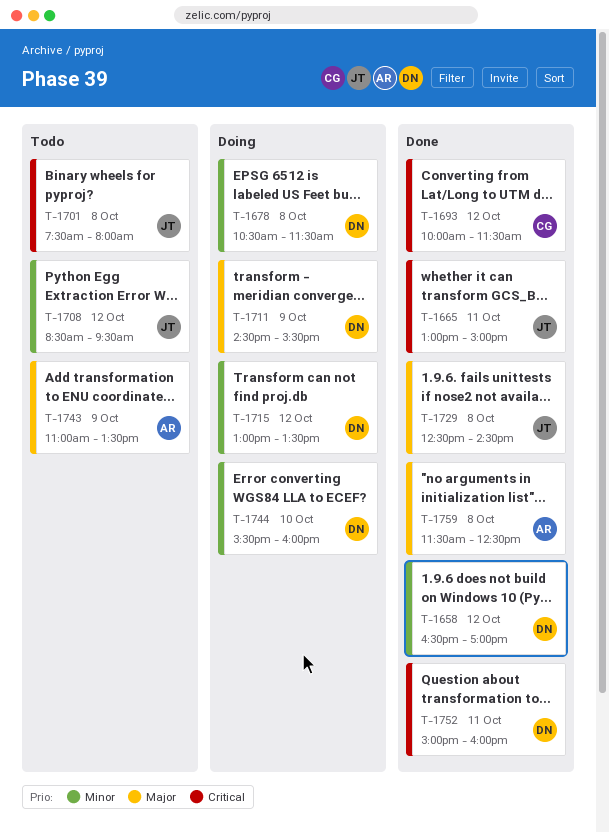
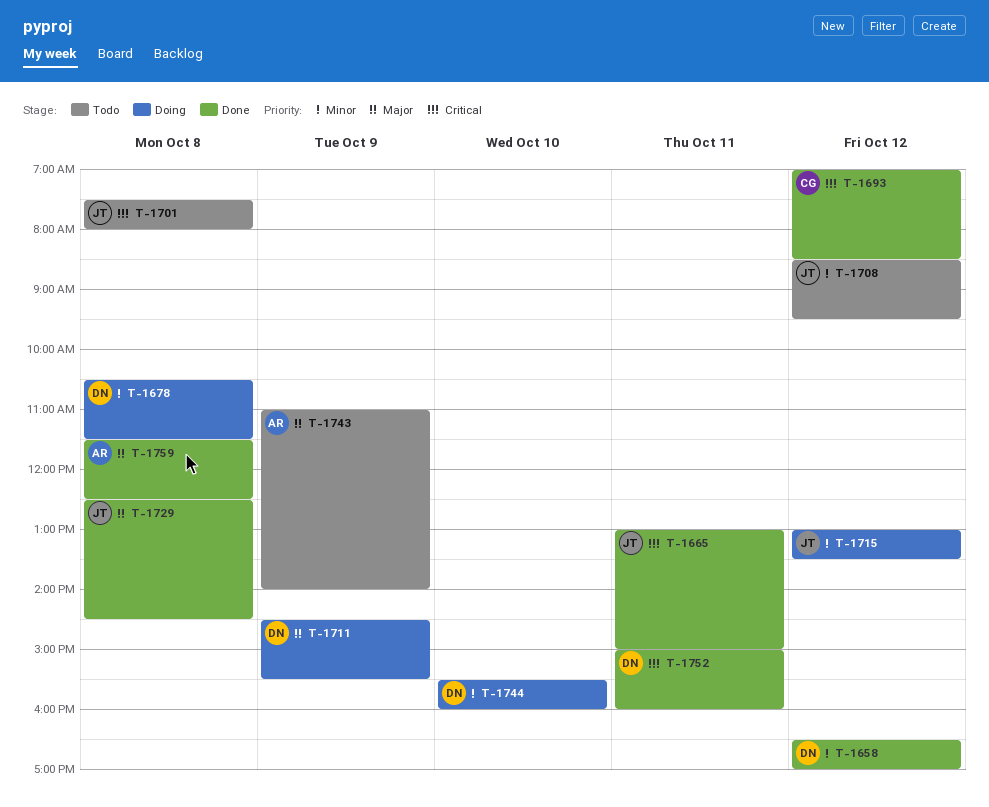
T-1693, begins: 10:00 -> 07:00
T-1693, ends: 11:30 -> 08:30
T-1715, owner: DN -> JT
T-1743, ends: 13:30 -> 14:00

